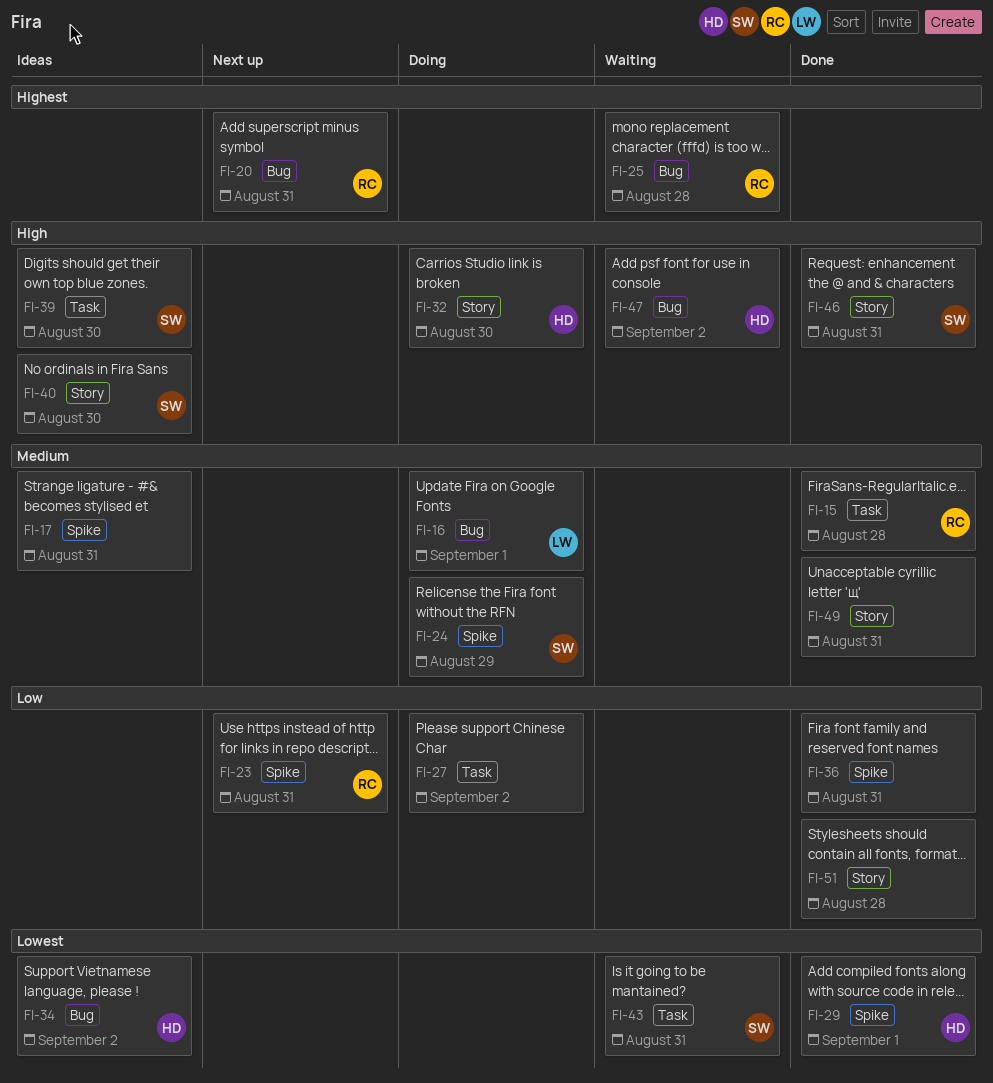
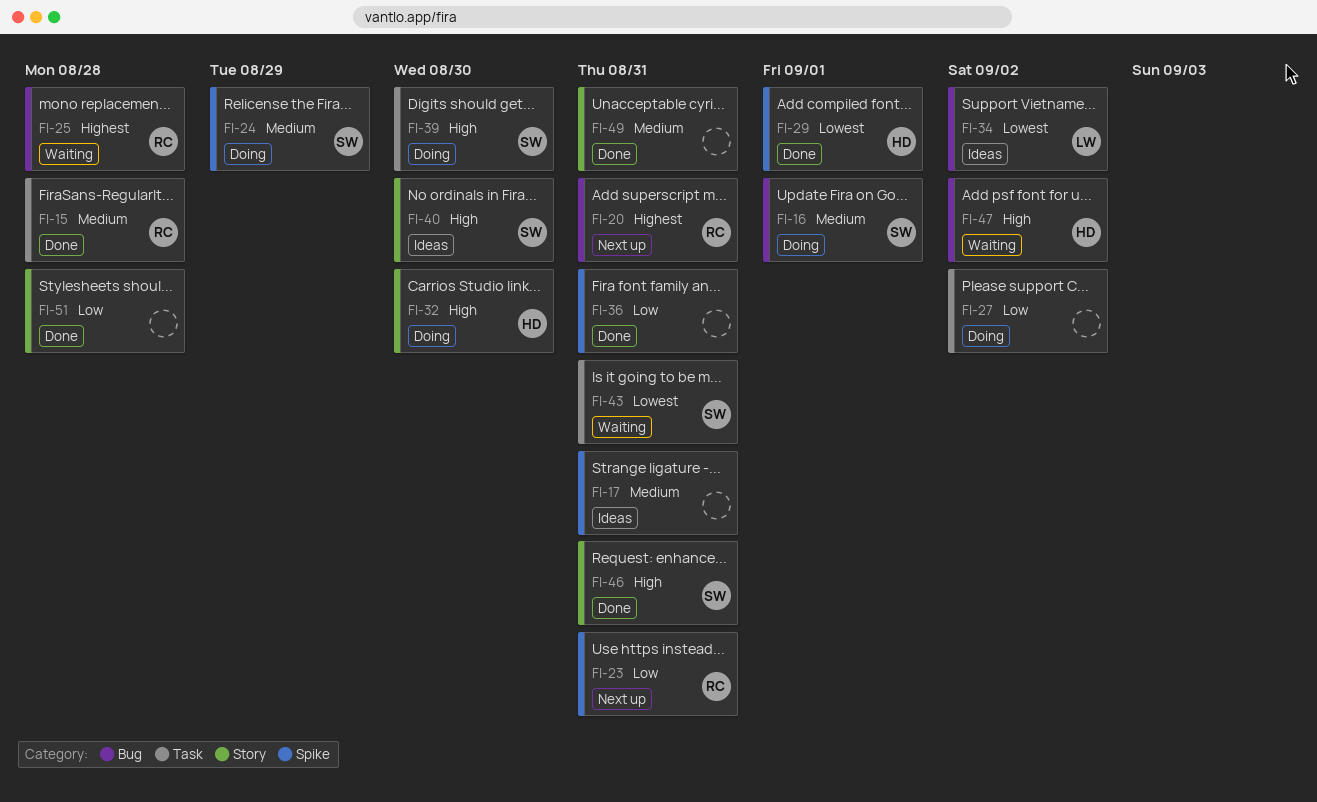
FI-16, owner: LW -> SW
FI-34, owner: HD -> LW
FI-39, status: Ideas -> Doing

